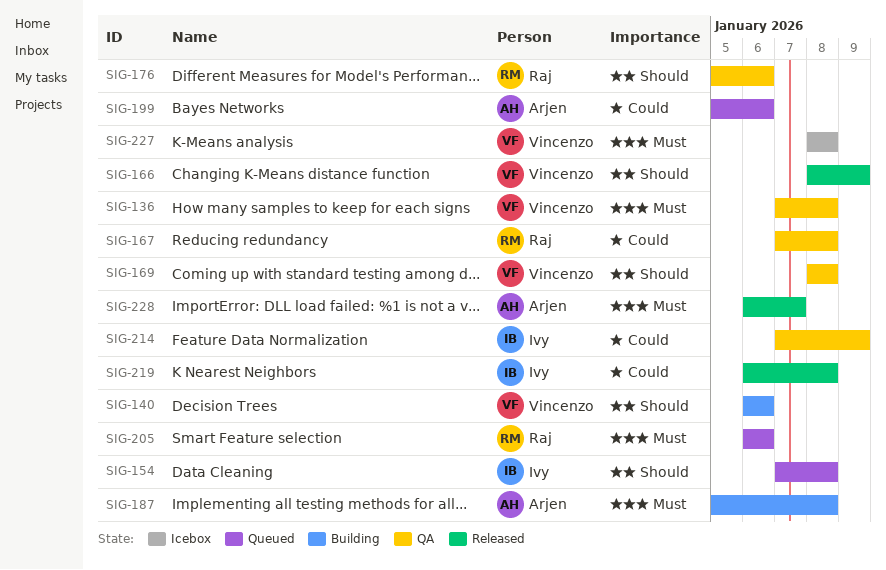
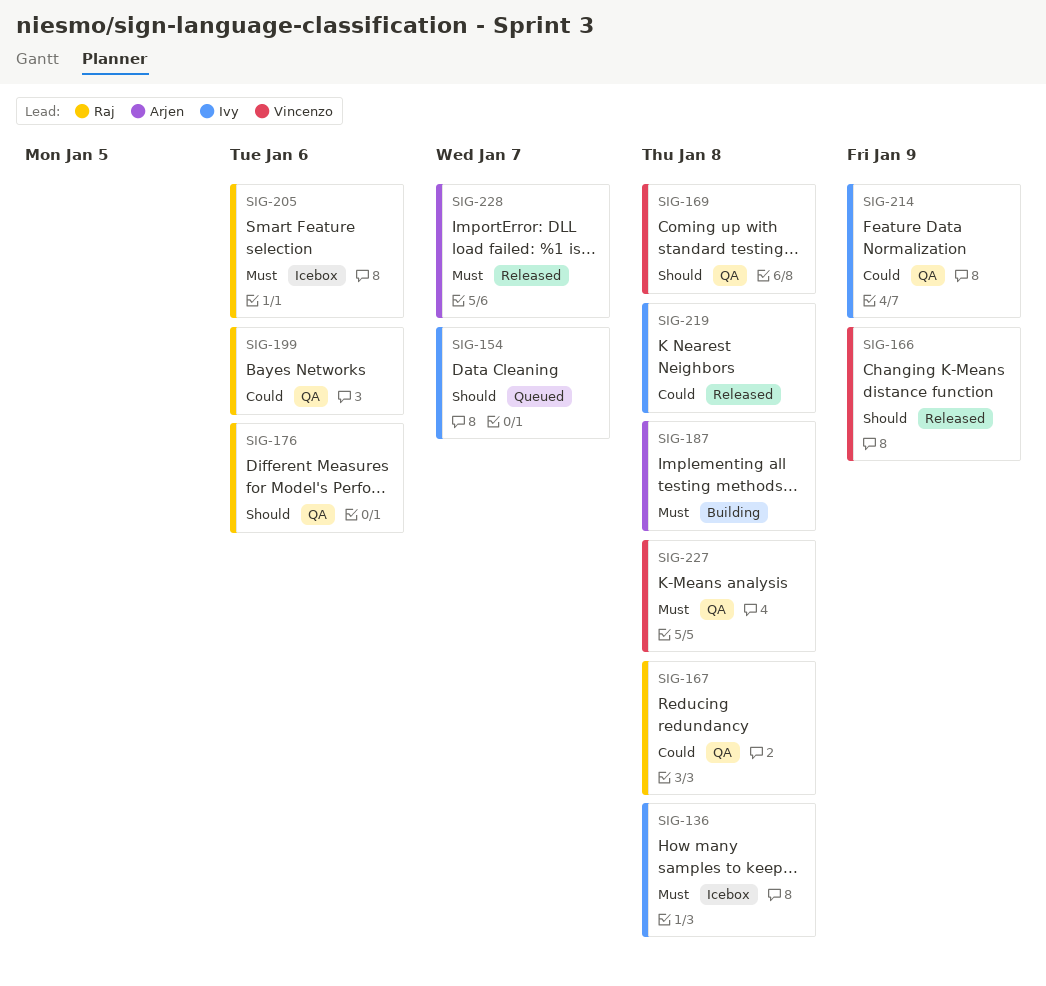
SIG-136, status: QA -> Icebox
SIG-136, owner: Vincenzo -> Ivy
SIG-140: present -> none
SIG-154, due: Jan 8 -> Jan 7
SIG-199, status: Queued -> QA
SIG-199, owner: Arjen -> Raj
SIG-205, status: Queued -> Icebox
SIG-227, status: Icebox -> QA

